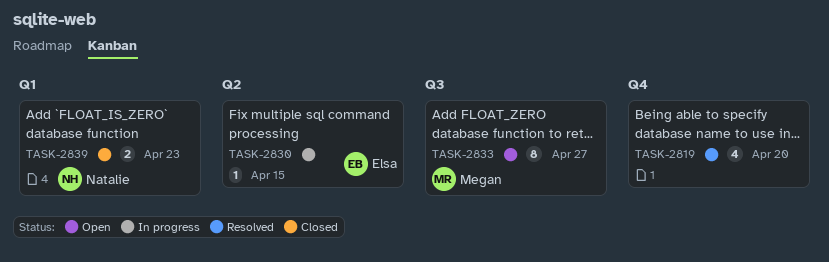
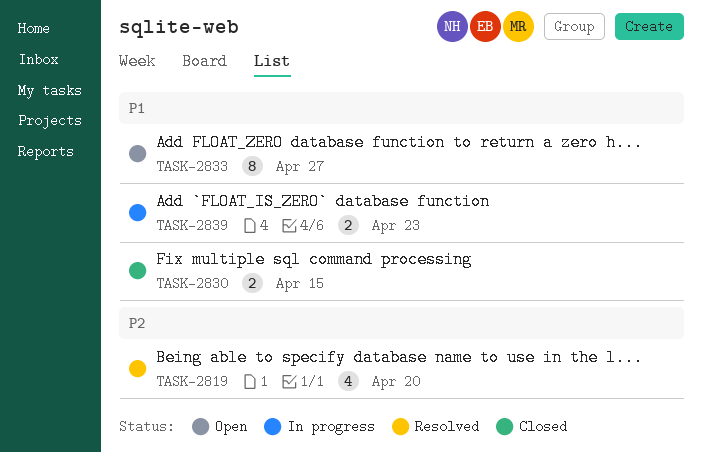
TASK-2830, status: In progress -> Closed
TASK-2830, estimate: 1 -> 2
TASK-2839, status: Closed -> In progress

